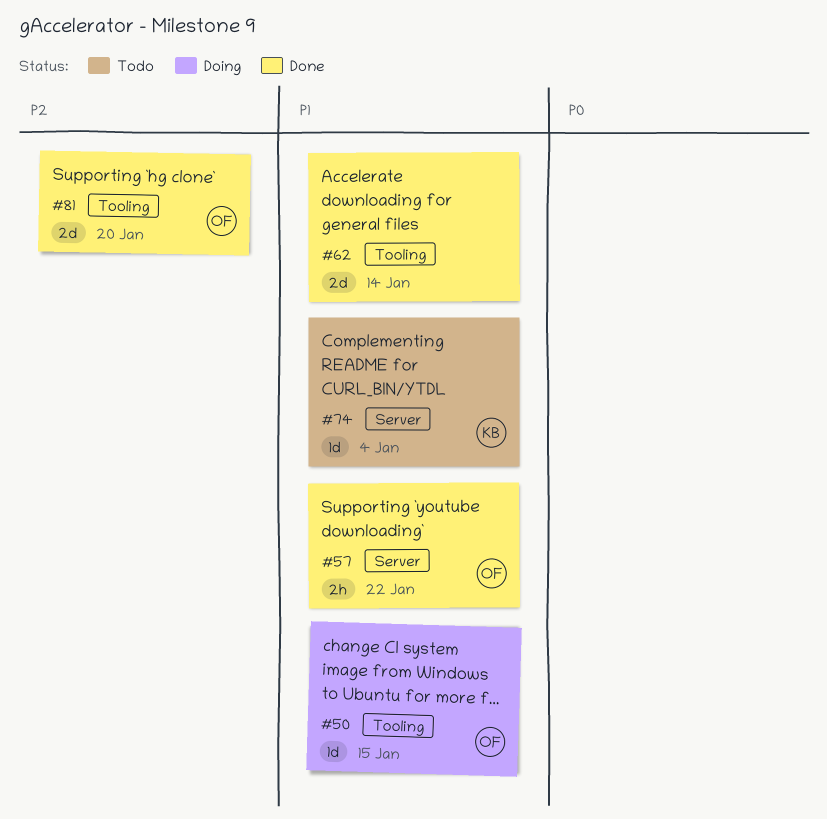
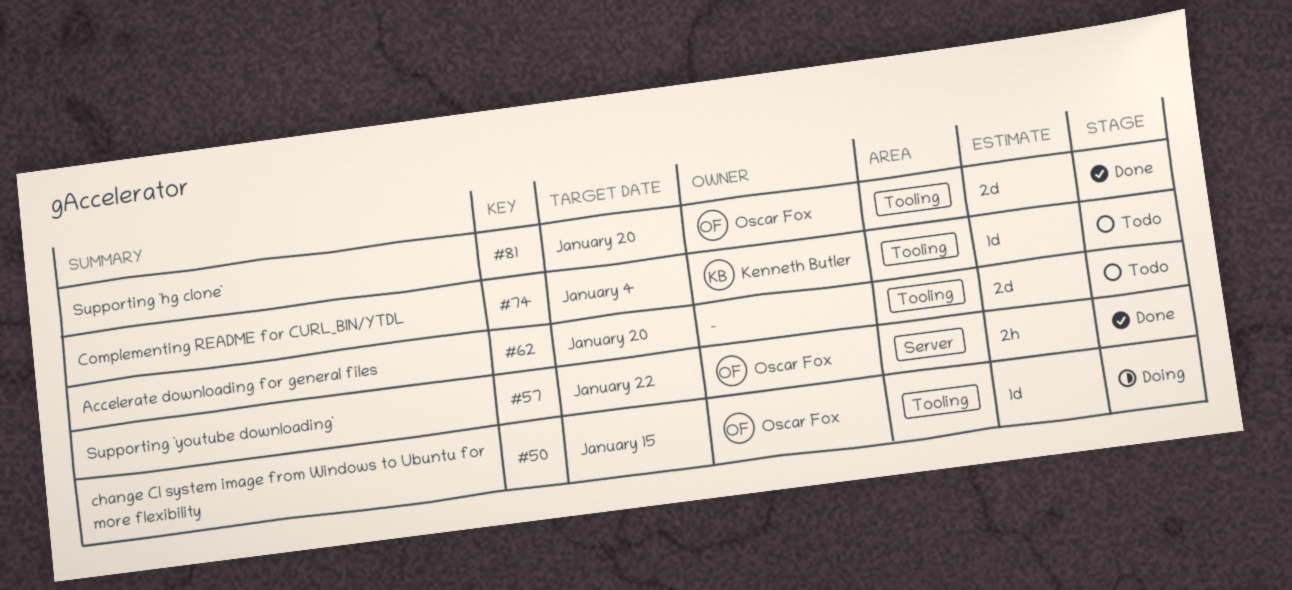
#62, status: Done -> Todo
#62, due: Jan 14 -> Jan 20
#74, label: Server -> Tooling

